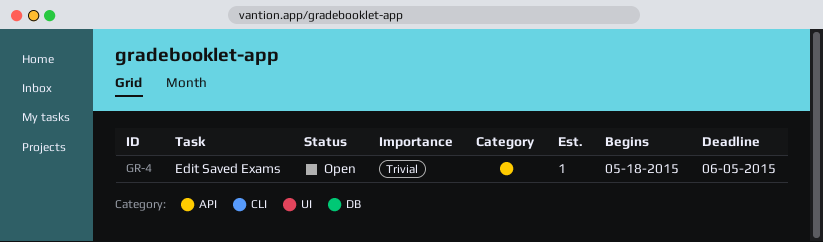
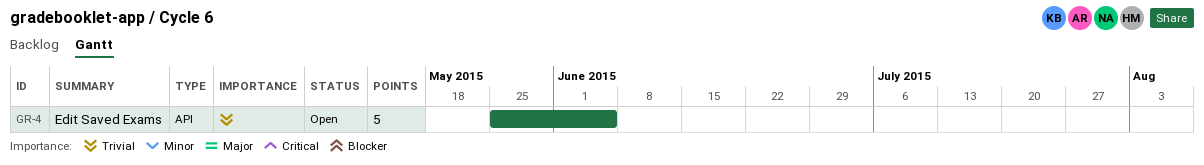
GR-4, estimate: 1 -> 5
GR-4, start: May 18 -> May 25

